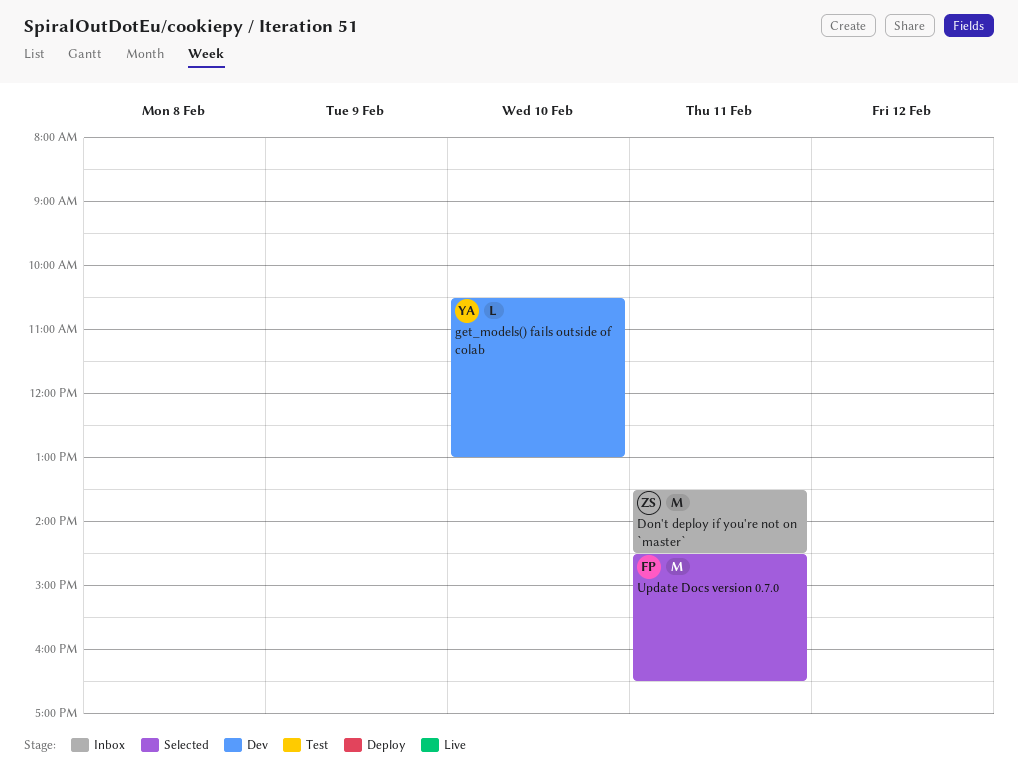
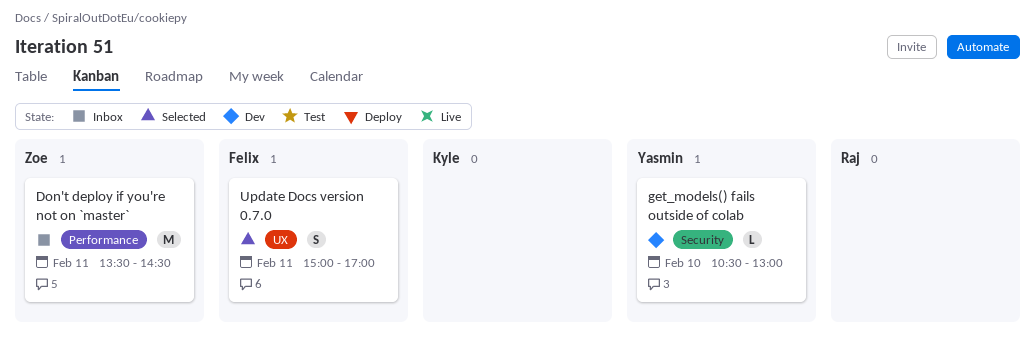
Update Docs version 0.7.0, estimate: M -> S
Update Docs version 0.7.0, begins: 14:30 -> 15:00
Update Docs version 0.7.0, ends: 16:30 -> 17:00

